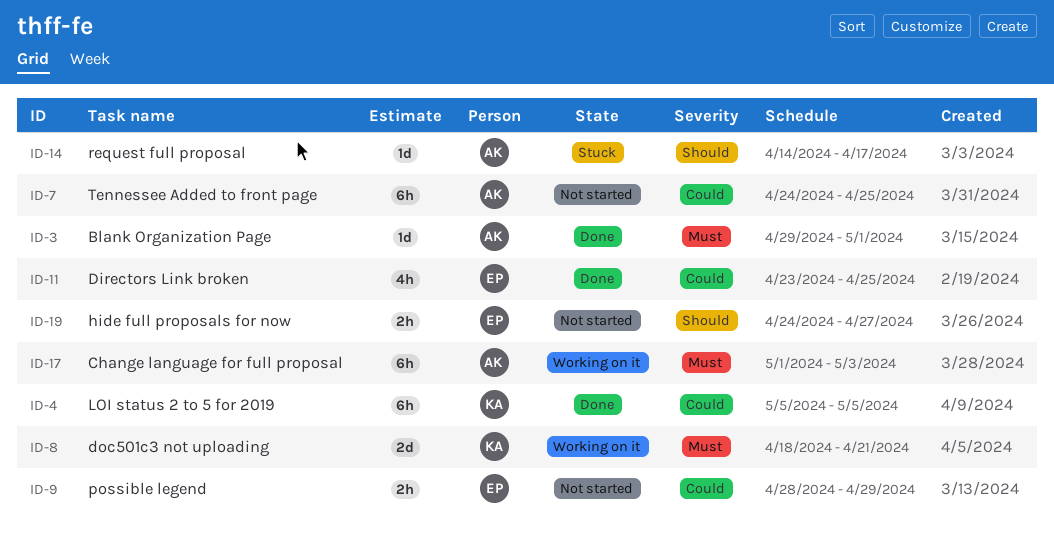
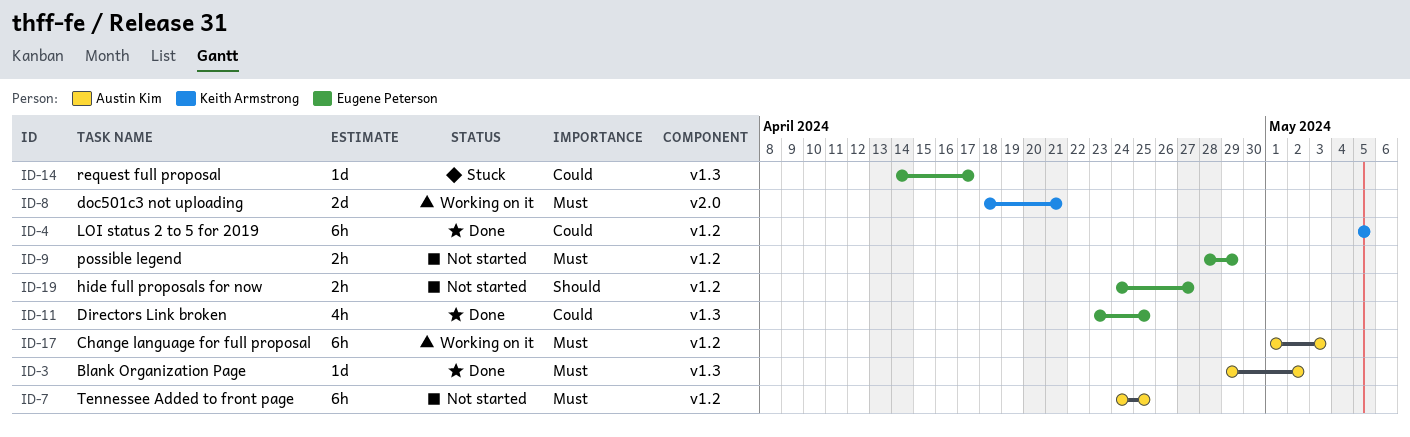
ID-3, due: May 1 -> May 2
ID-7, priority: Could -> Must
ID-9, priority: Could -> Must
ID-14, owner: Austin Kim -> Eugene Peterson
ID-14, priority: Should -> Could

